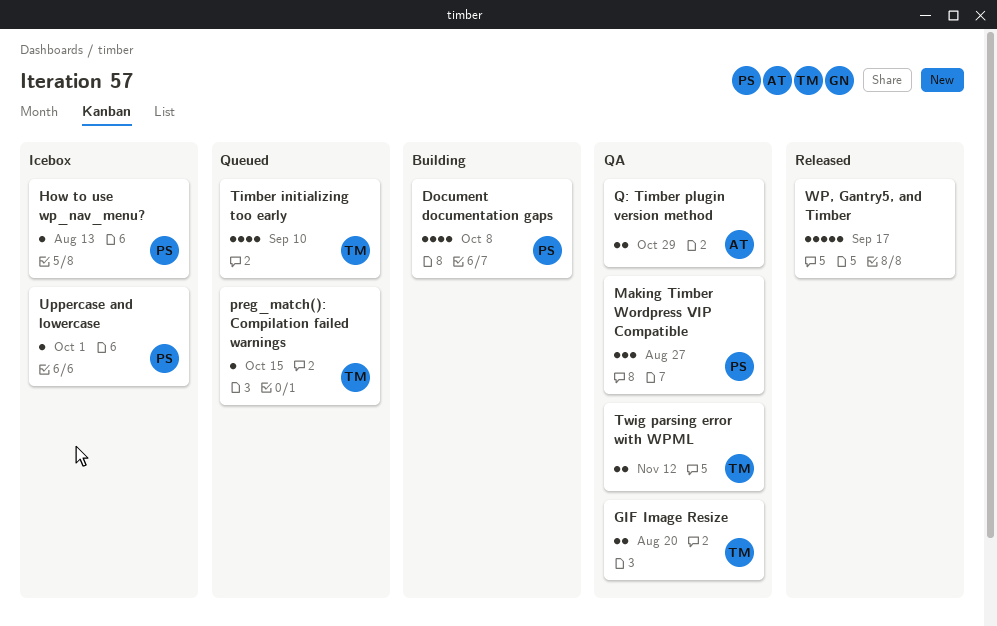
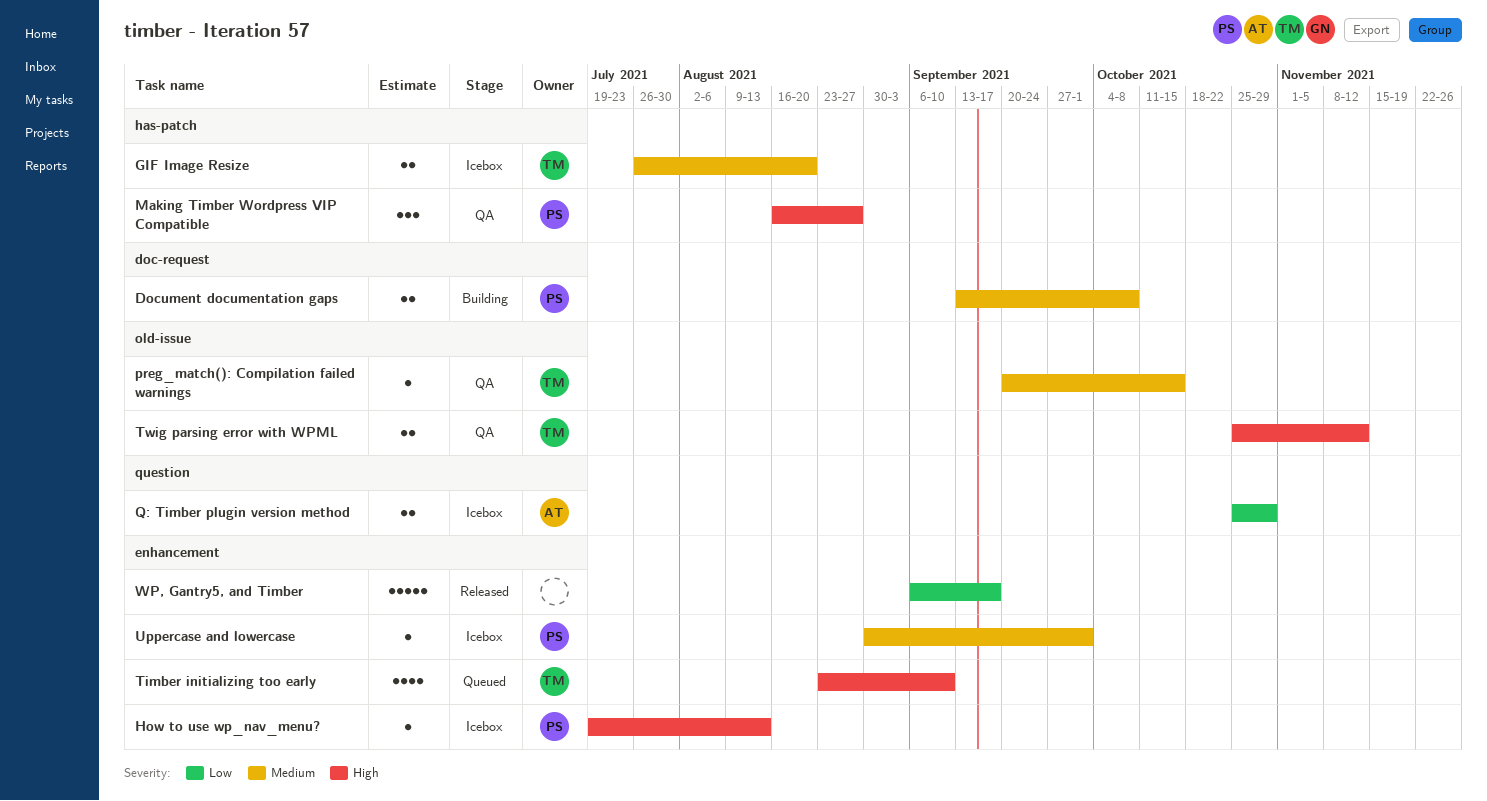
Document documentation gaps, estimate: 4 -> 2
GIF Image Resize, status: QA -> Icebox
preg_match(): Compilation failed warnings, status: Queued -> QA
Q: Timber plugin version method, status: QA -> Icebox

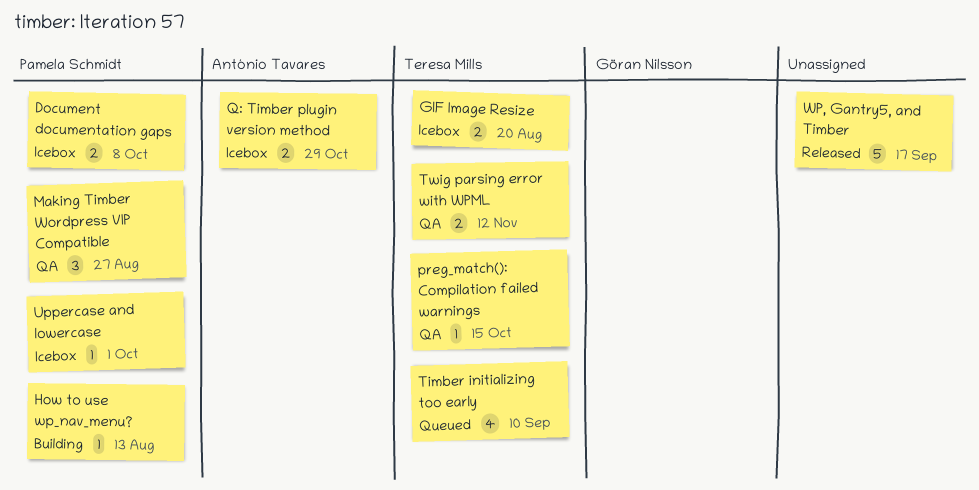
Document documentation gaps, status: Building -> Icebox
How to use wp_nav_menu?, status: Icebox -> Building

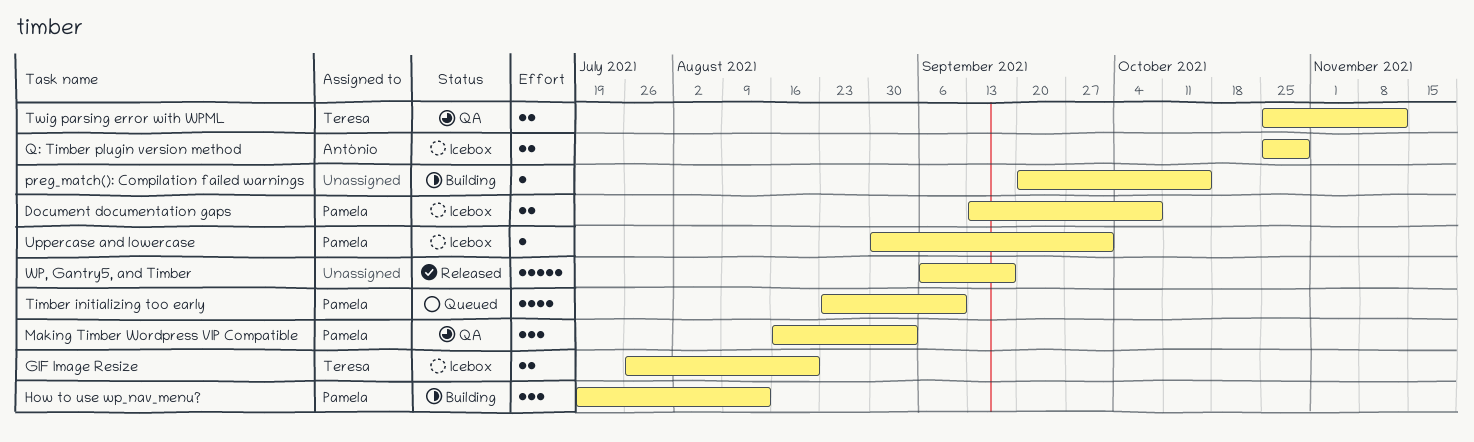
How to use wp_nav_menu?, estimate: 1 -> 3
Making Timber Wordpress VIP Compatible, due: Aug 27 -> Sep 3
preg_match(): Compilation failed warnings, status: QA -> Building
preg_match(): Compilation failed warnings, owner: Teresa Mills -> none
Timber initializing too early, owner: Teresa Mills -> Pamela Schmidt

